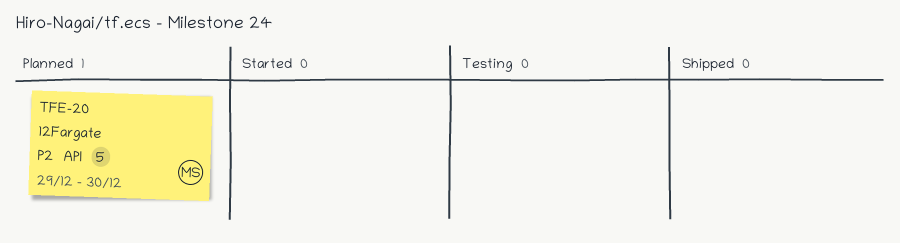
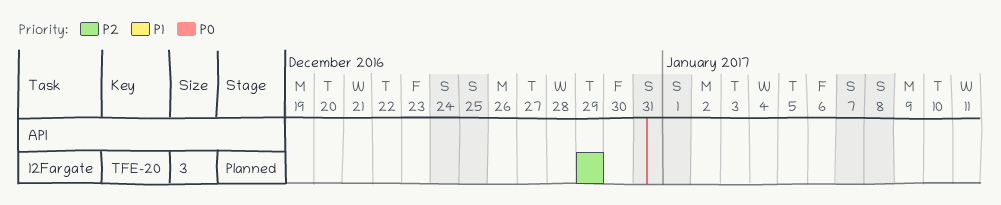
TFE-20, estimate: 5 -> 3
TFE-20, due: Dec 30 -> Dec 29

